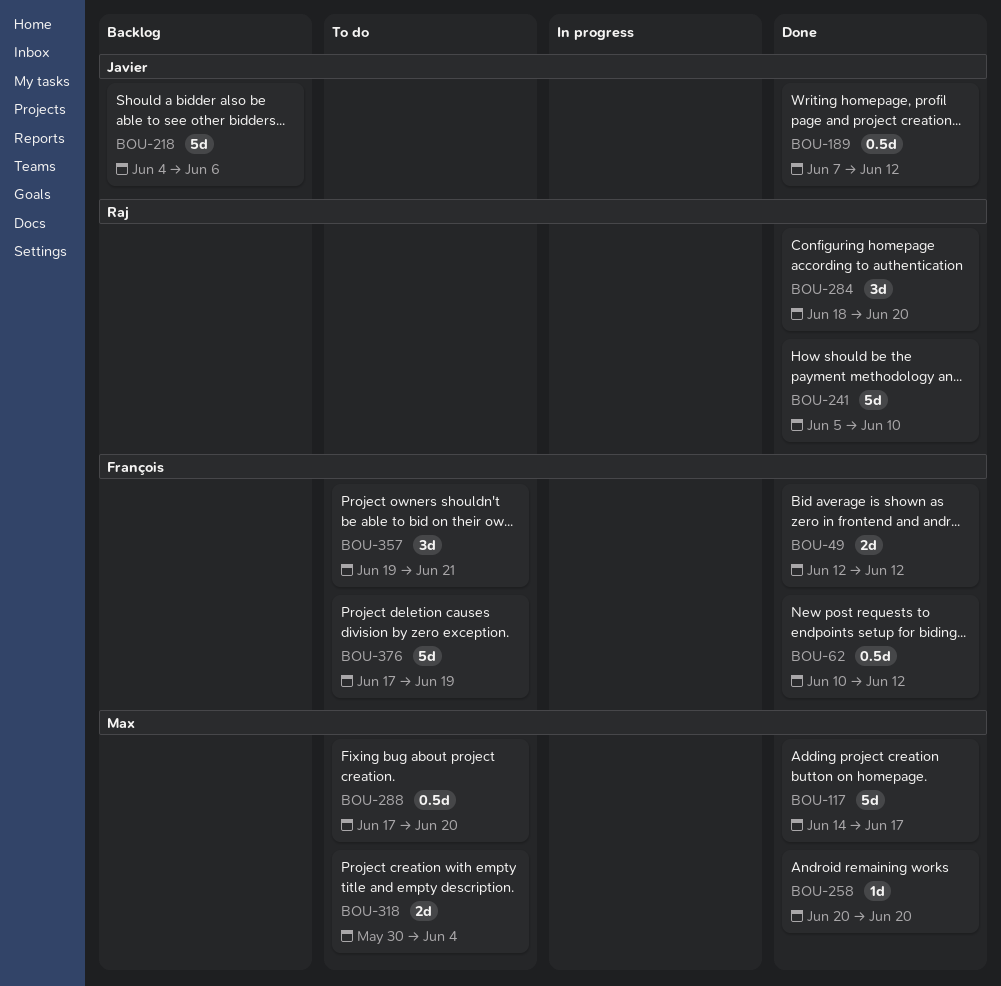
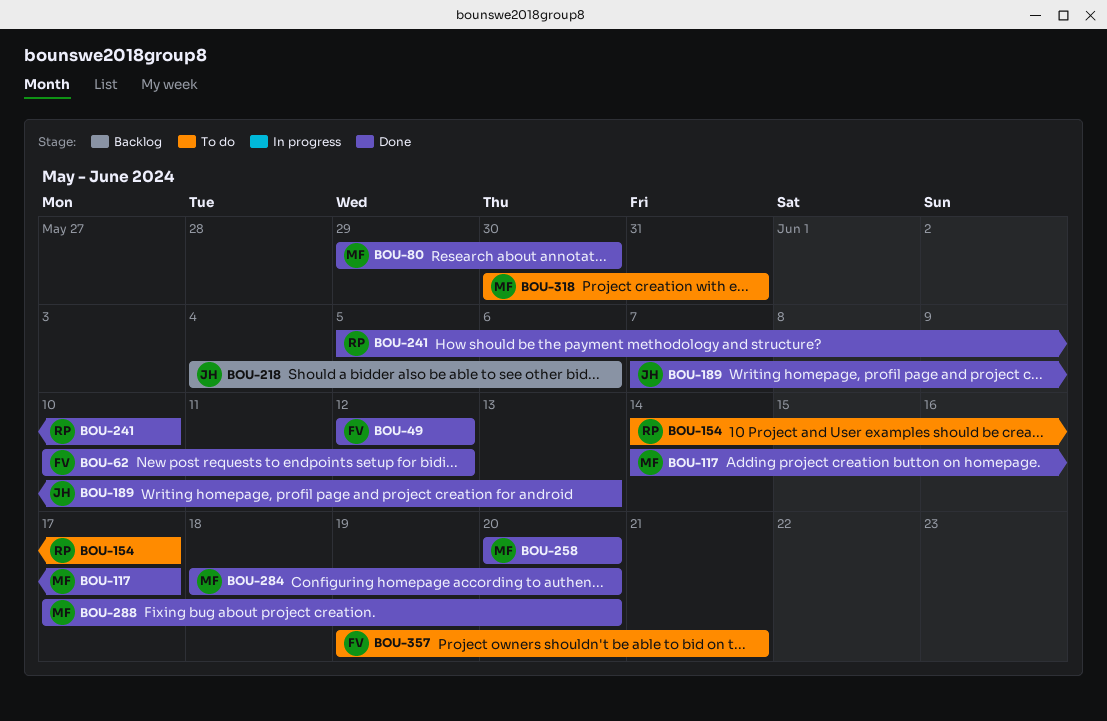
BOU-80: none -> present
BOU-154: none -> present
BOU-189, due: Jun 12 -> Jun 13
BOU-284, owner: Raj -> Max
BOU-288, status: To do -> Done
BOU-318, due: Jun 4 -> May 31
BOU-376: present -> none

